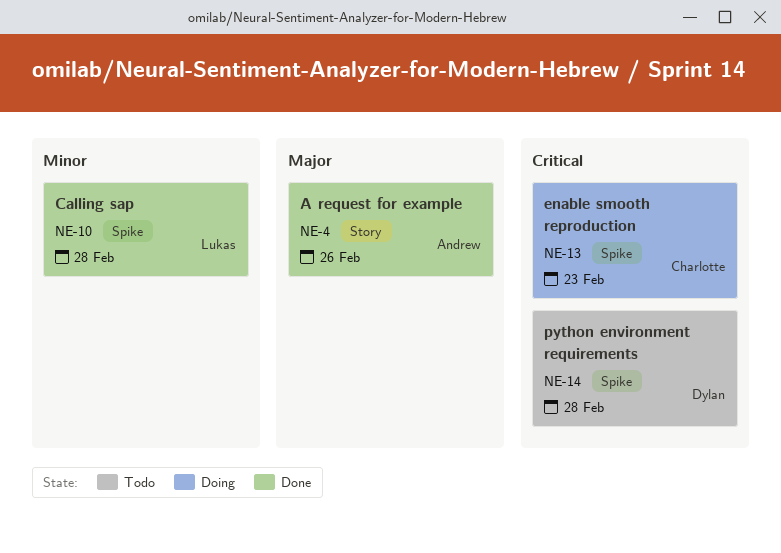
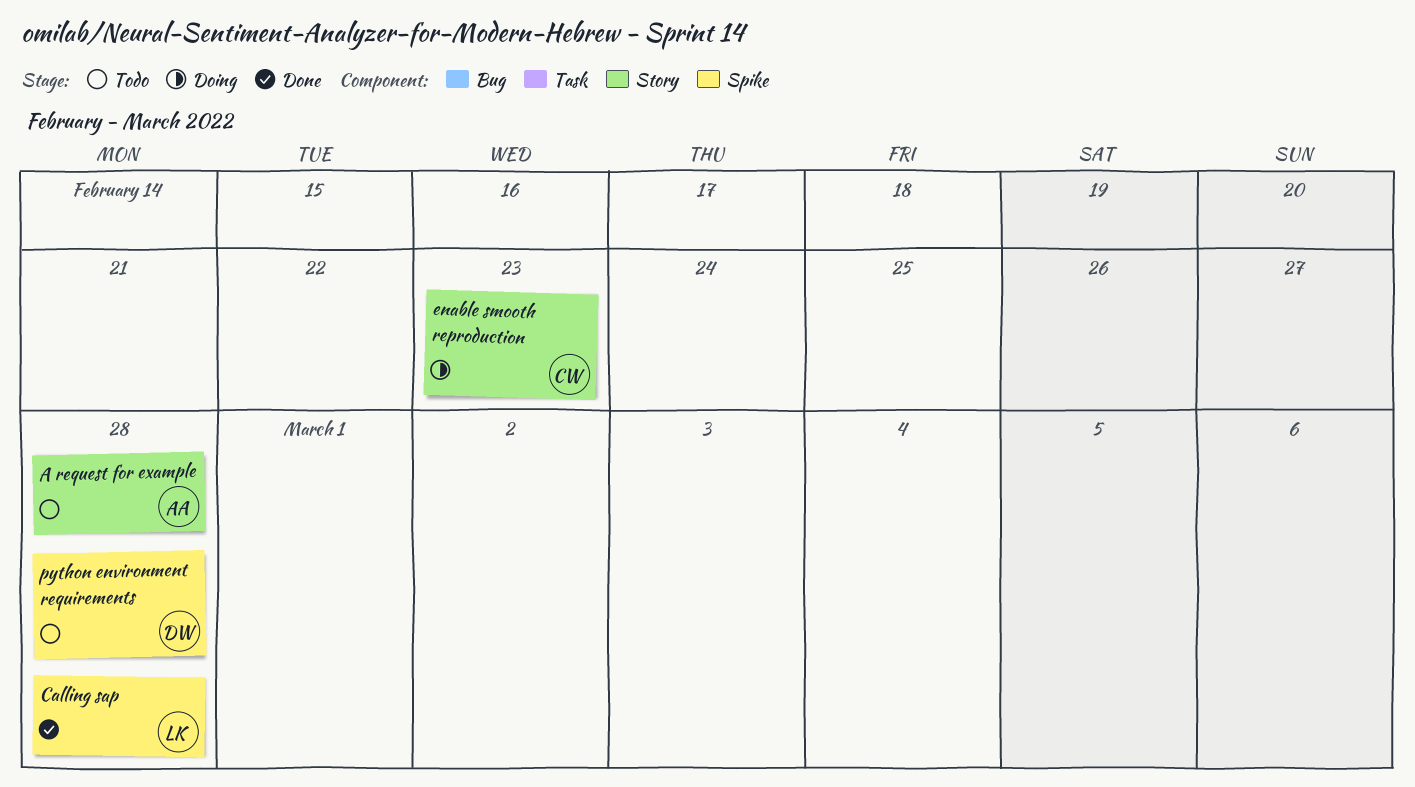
A request for example, status: Done -> Todo
A request for example, due: Feb 26 -> Feb 28
enable smooth reproduction, label: Spike -> Story

